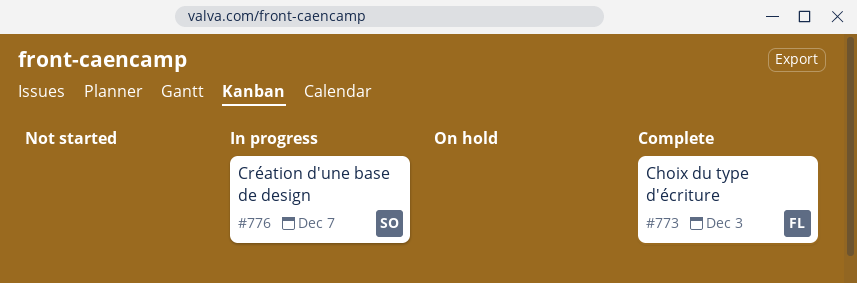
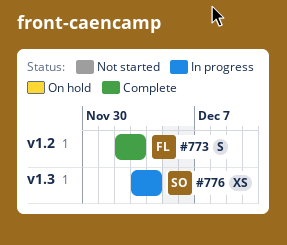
#776, due: Dec 7 -> Dec 4

